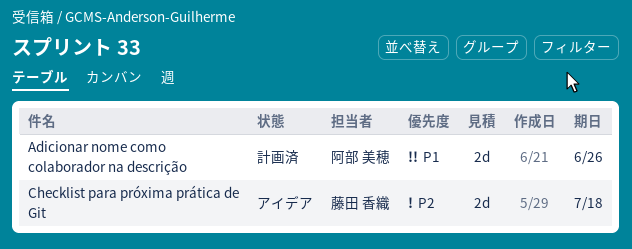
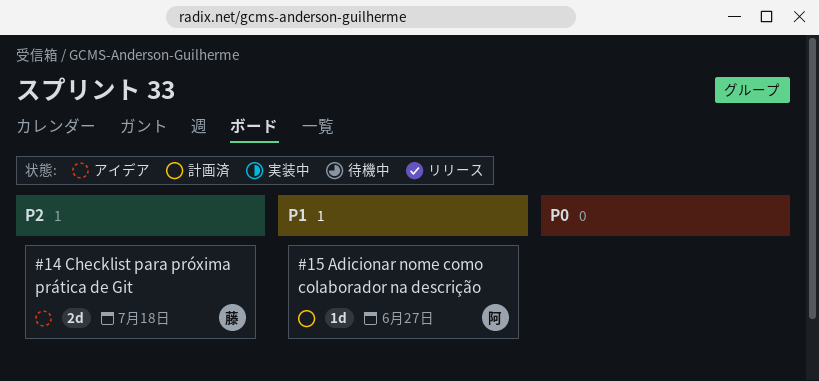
Adicionar nome como colaborador na descrição, estimate: 2d -> 1d
Adicionar nome como colaborador na descrição, due: Jun 26 -> Jun 27

